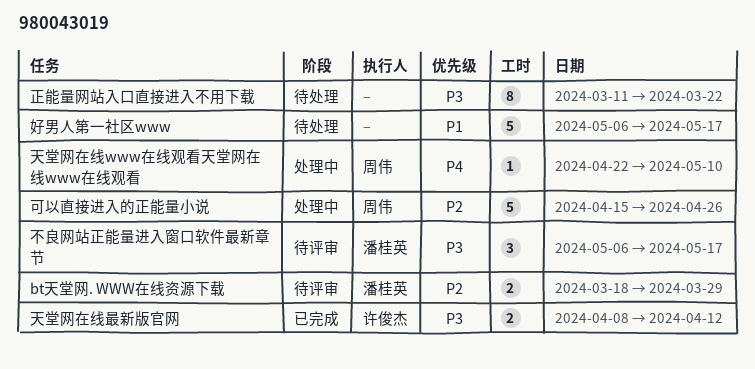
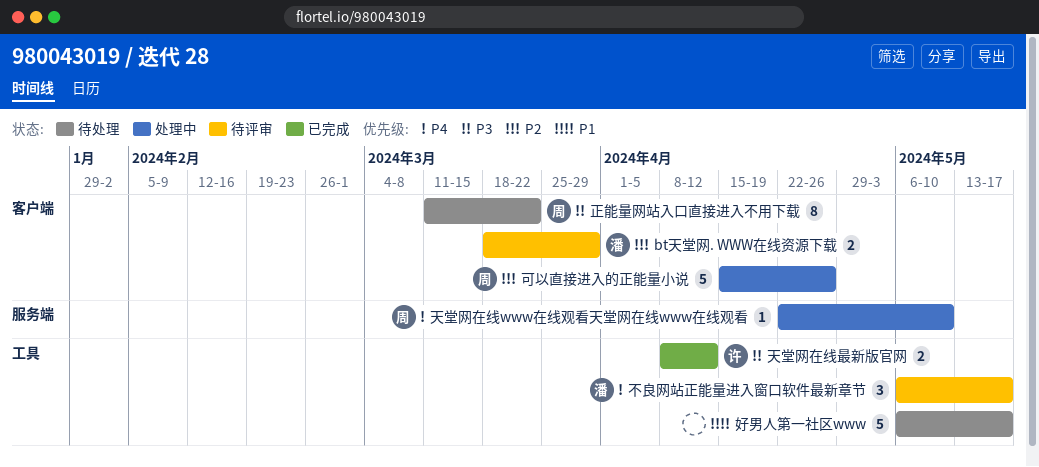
不良网站正能量进入窗口软件最新章节, priority: P3 -> P4
正能量网站入口直接进入不用下载, owner: none -> 周伟

